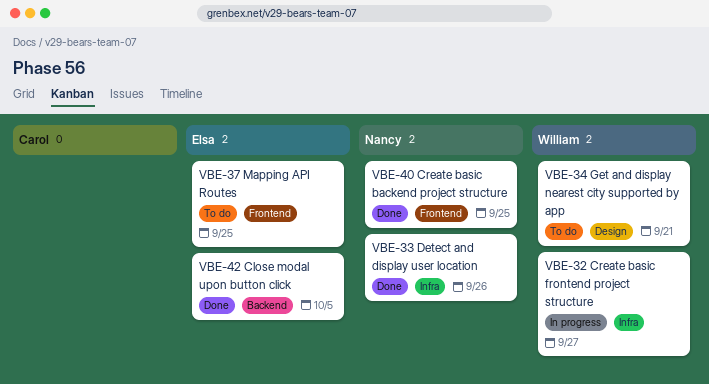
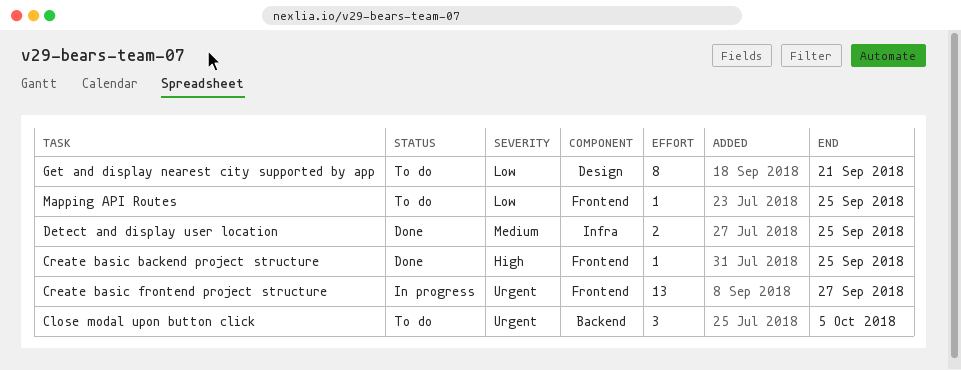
Close modal upon button click, status: Done -> To do
Create basic frontend project structure, label: Infra -> Frontend
Detect and display user location, due: Sep 26 -> Sep 25

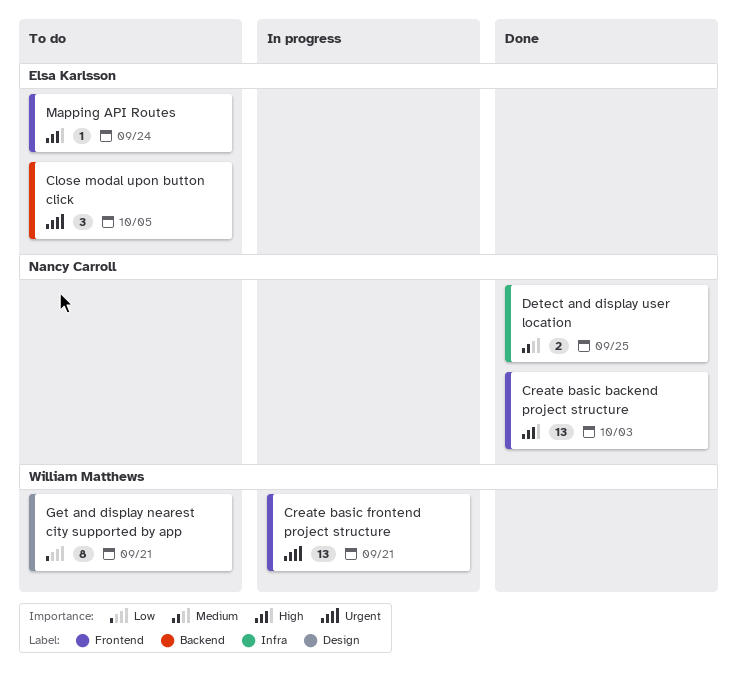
Create basic backend project structure, estimate: 1 -> 13
Create basic backend project structure, due: Sep 25 -> Oct 3
Create basic frontend project structure, due: Sep 27 -> Sep 21
Mapping API Routes, priority: Low -> High
Mapping API Routes, due: Sep 25 -> Sep 24

